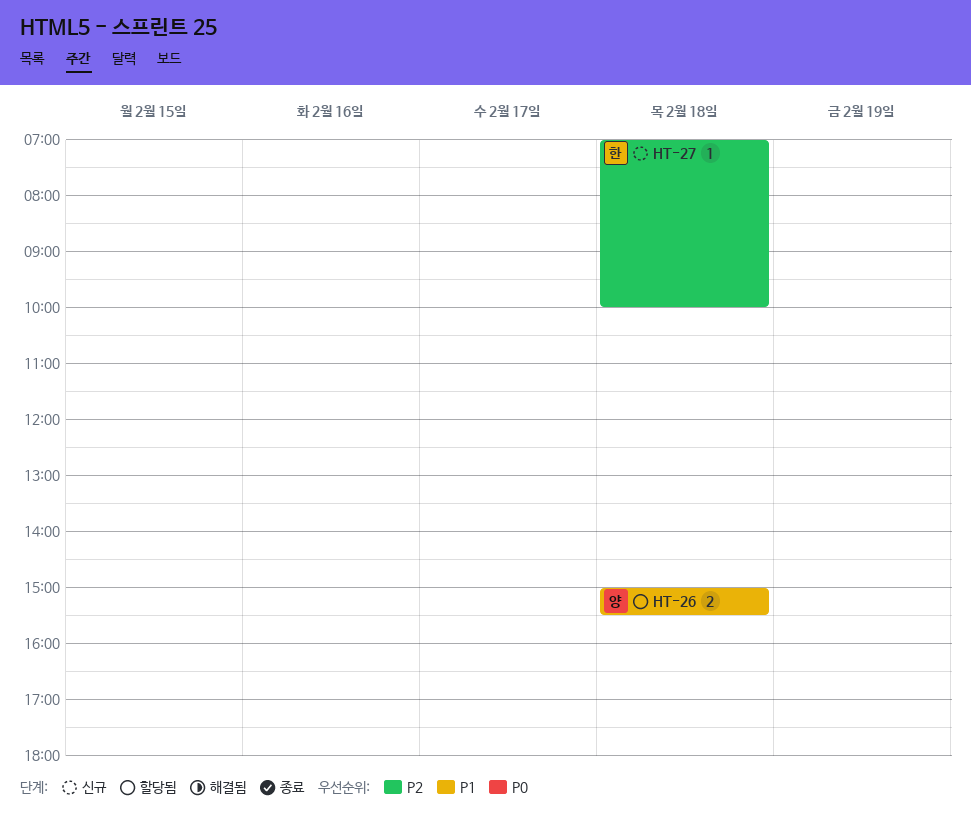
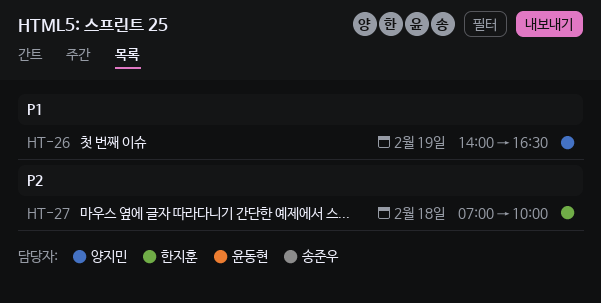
HT-26, day: Feb 18 -> Feb 19
HT-26, begins: 15:00 -> 14:00
HT-26, ends: 15:30 -> 16:30

